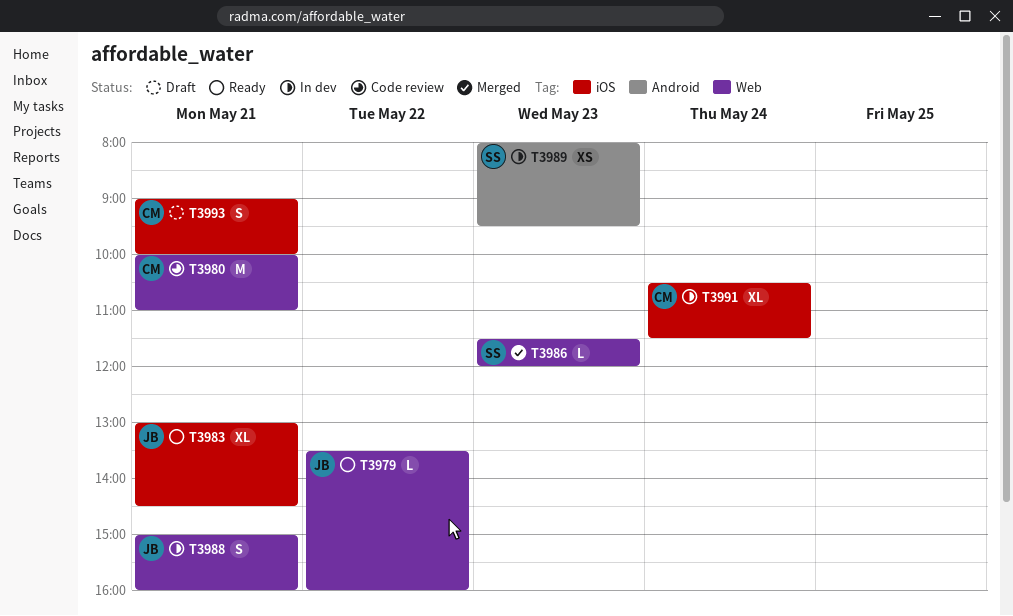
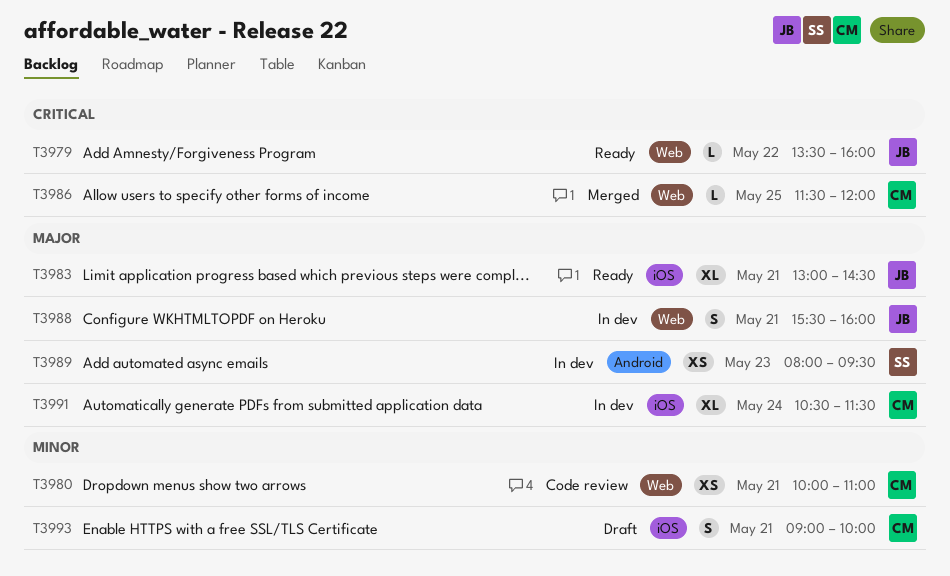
T3980, estimate: M -> XS
T3986, owner: SS -> CM
T3986, day: May 23 -> May 25
T3988, begins: 15:00 -> 15:30

